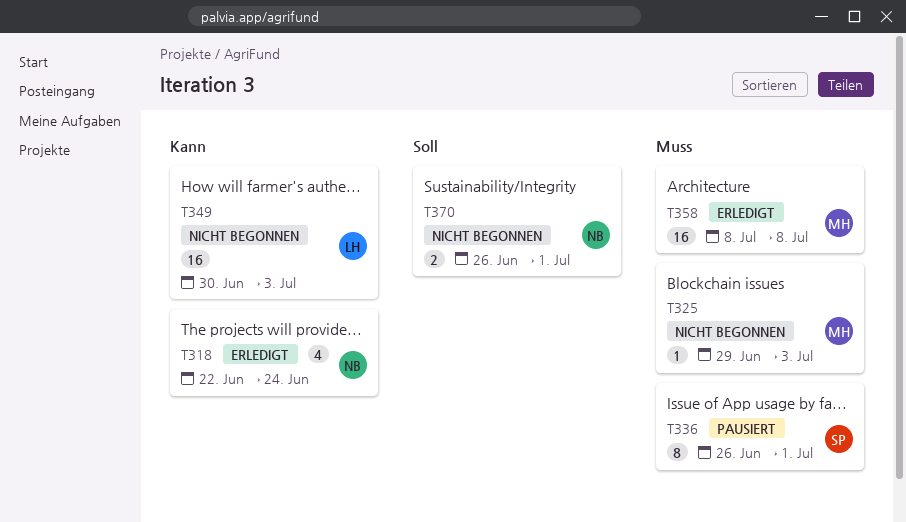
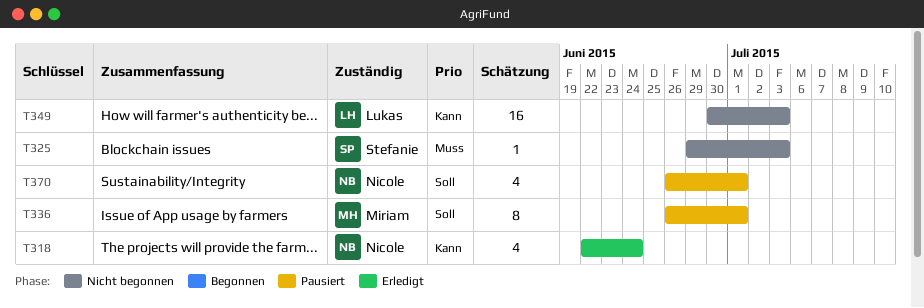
T325, owner: Miriam -> Stefanie
T336, owner: Stefanie -> Miriam
T336, priority: Muss -> Soll
T358: present -> none
T370, status: Nicht begonnen -> Pausiert
T370, estimate: 2 -> 4

